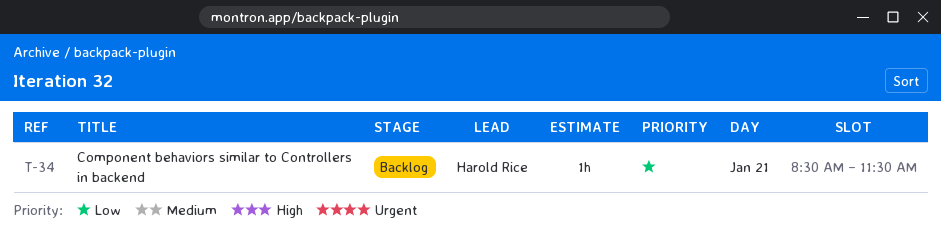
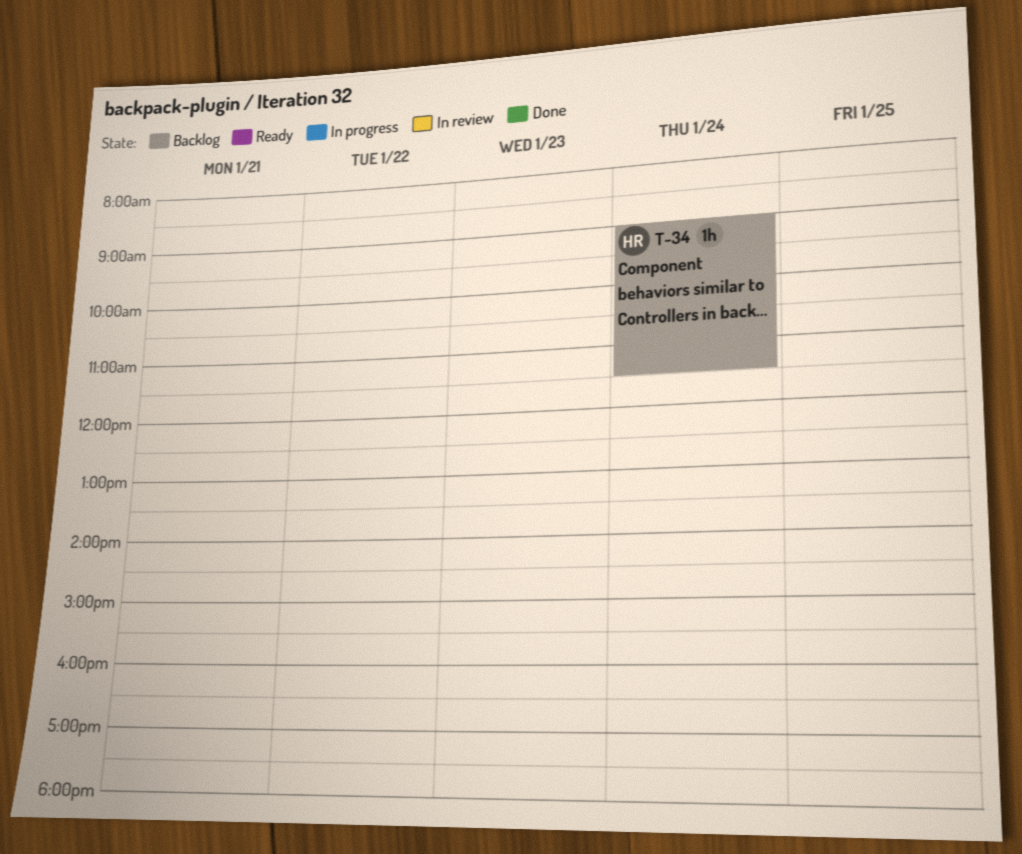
T-34, day: Jan 21 -> Jan 24
T-34, begins: 08:30 -> 09:00

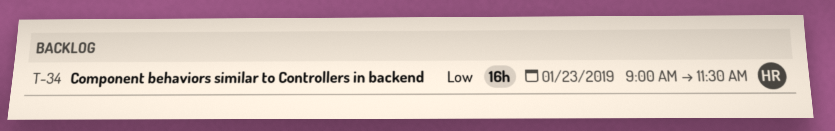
T-34, estimate: 1h -> 16h
T-34, day: Jan 24 -> Jan 23

